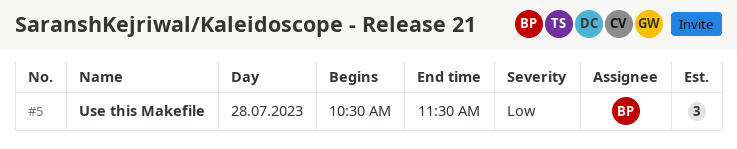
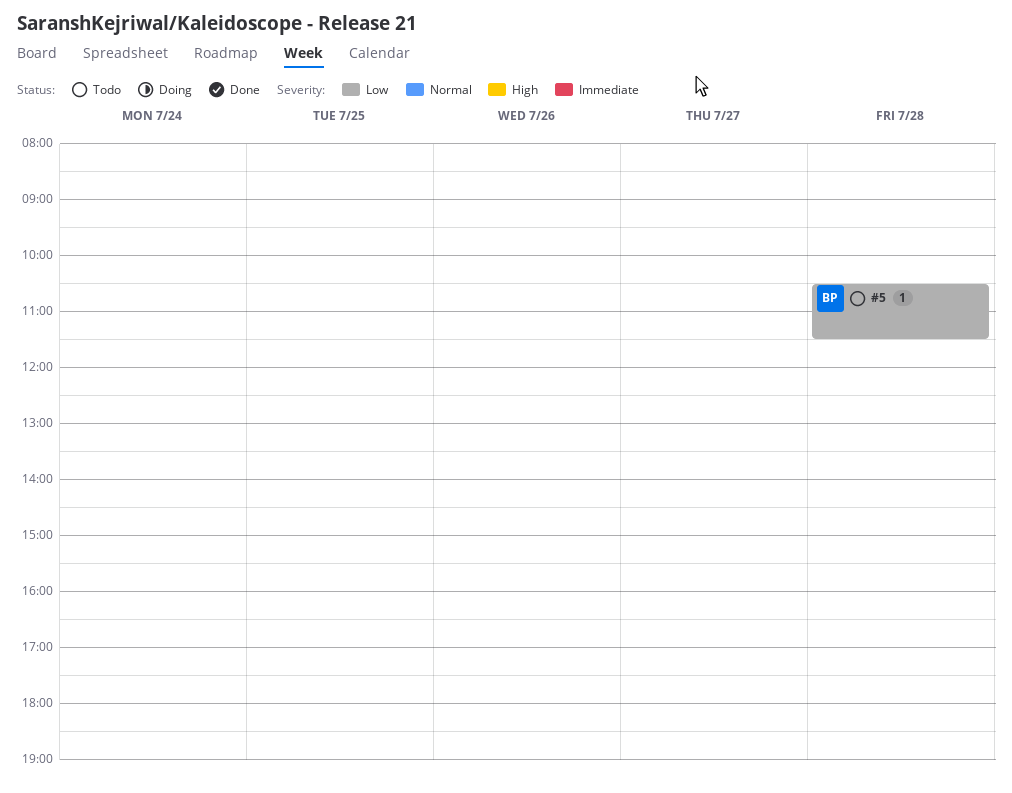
#5, estimate: 3 -> 1

